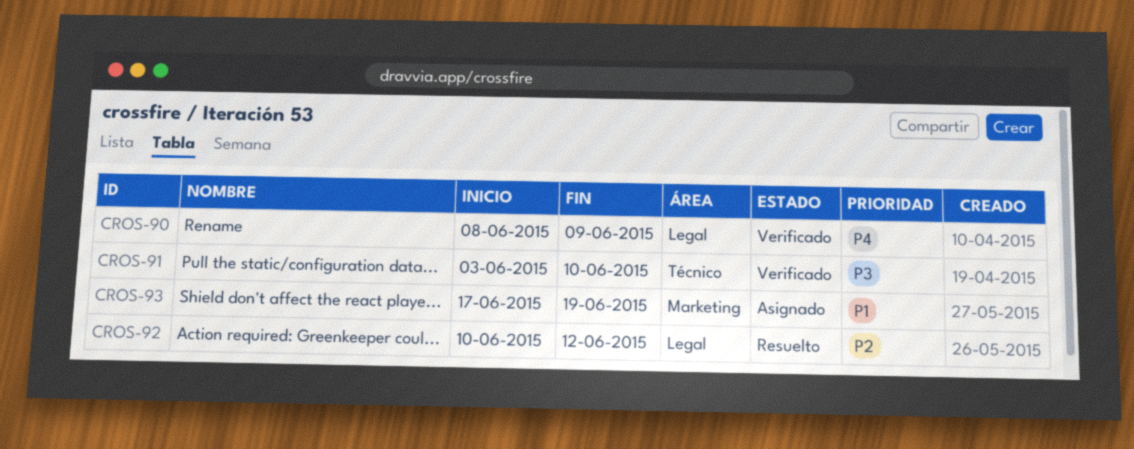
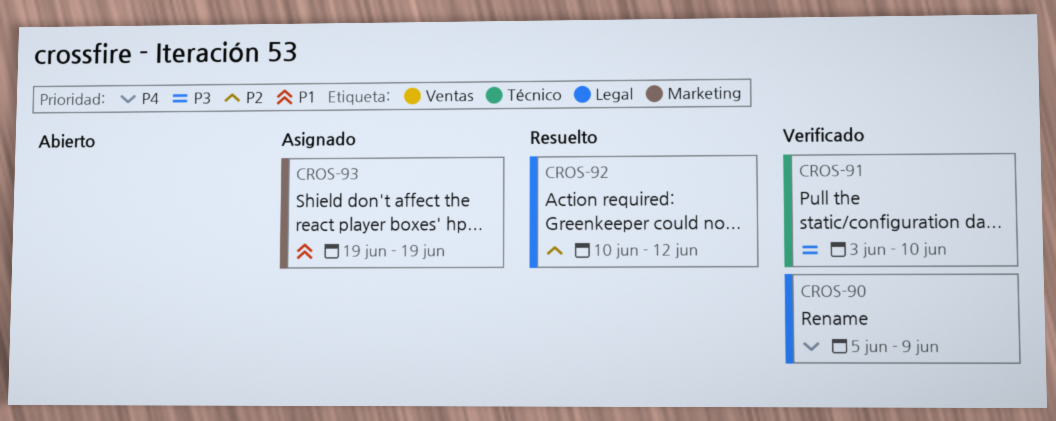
CROS-90, start: Jun 8 -> Jun 5
CROS-93, start: Jun 17 -> Jun 19

